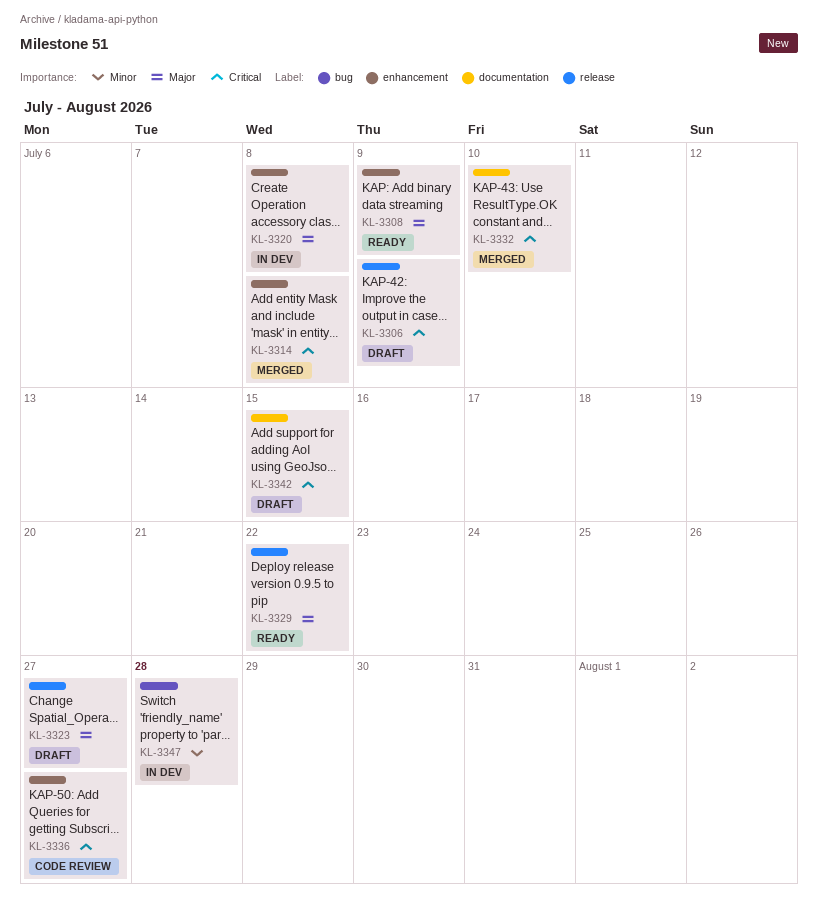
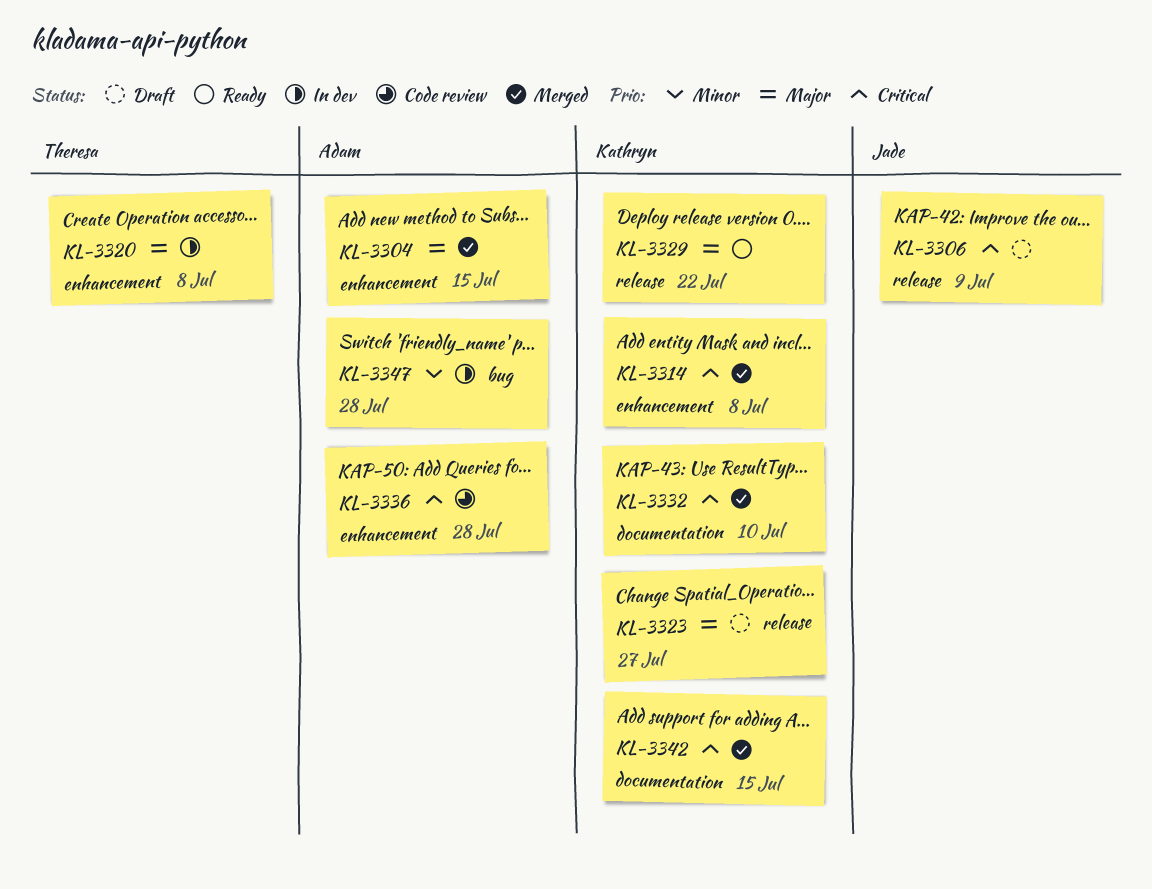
KL-3304: none -> present
KL-3308: present -> none
KL-3336, due: Jul 27 -> Jul 28
KL-3342, status: Draft -> Merged

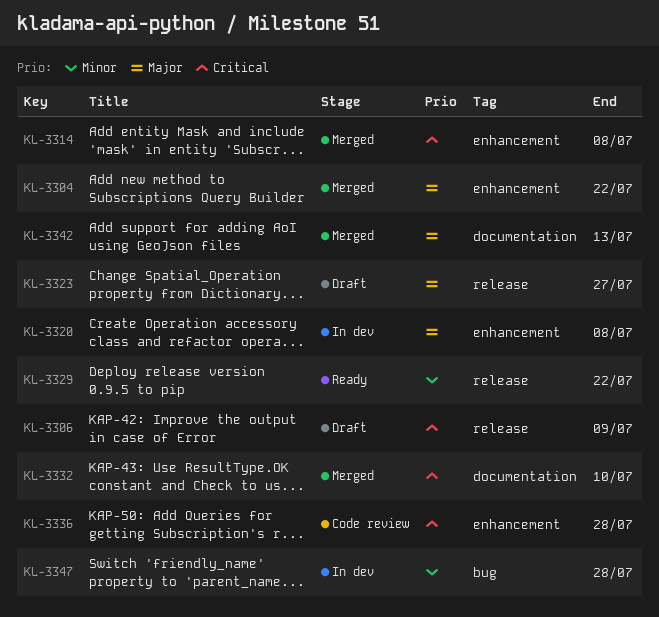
KL-3304, due: Jul 15 -> Jul 22
KL-3329, priority: Major -> Minor
KL-3342, priority: Critical -> Major
KL-3342, due: Jul 15 -> Jul 13

